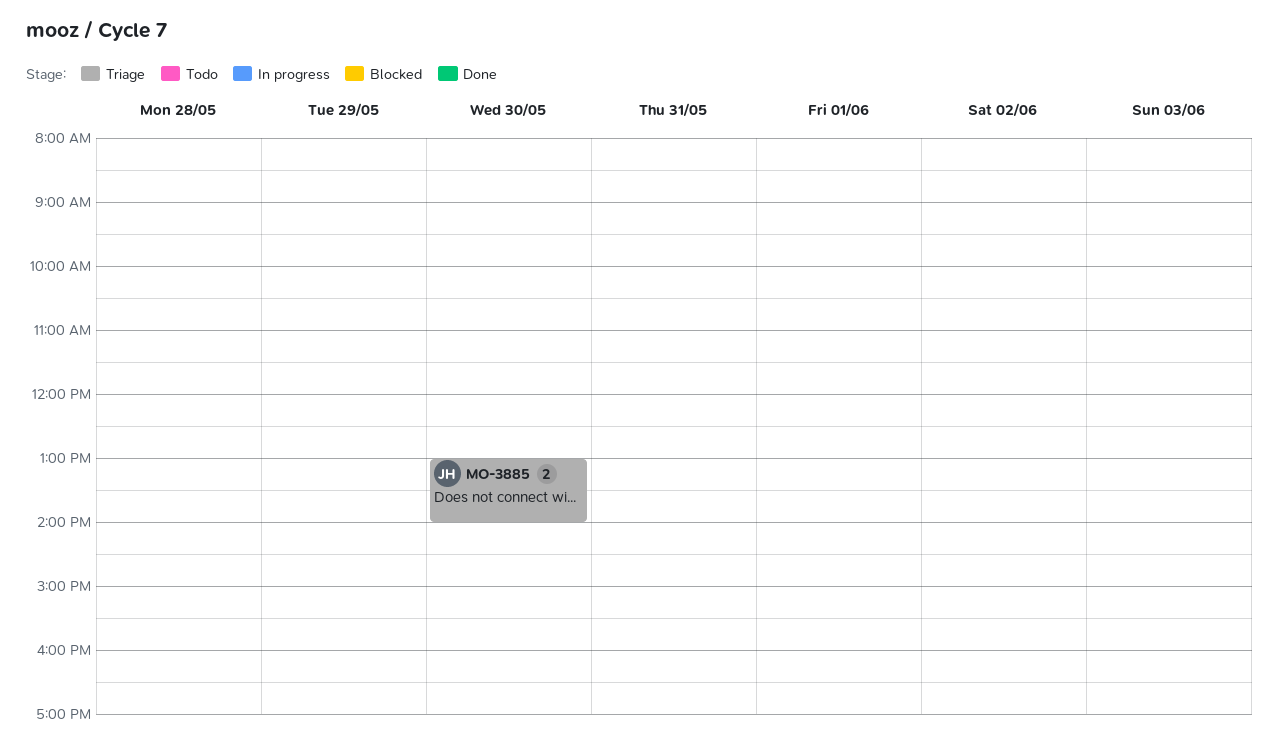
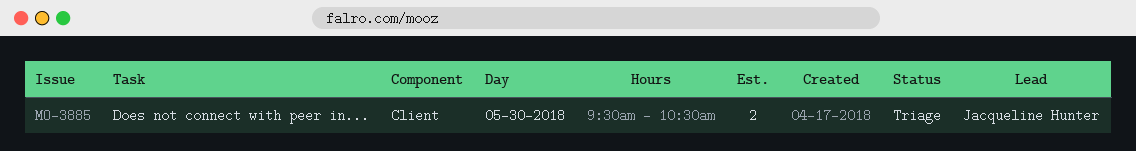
MO-3885, begins: 13:00 -> 09:30
MO-3885, ends: 14:00 -> 10:30

